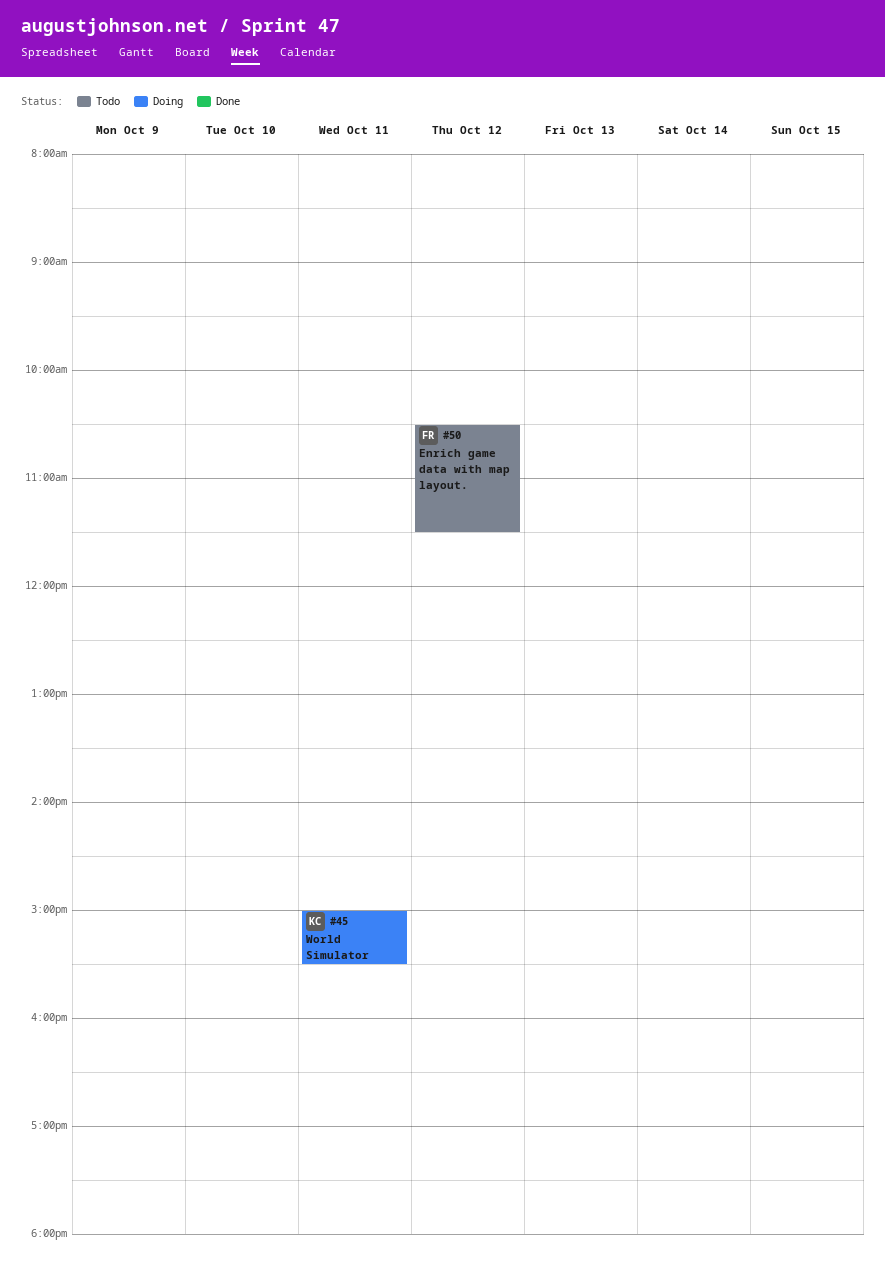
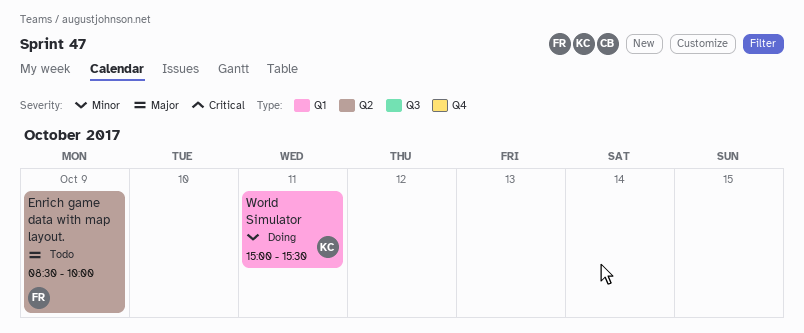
Enrich game data with map layout., day: Oct 12 -> Oct 9
Enrich game data with map layout., begins: 10:30 -> 08:30
Enrich game data with map layout., ends: 11:30 -> 10:00

